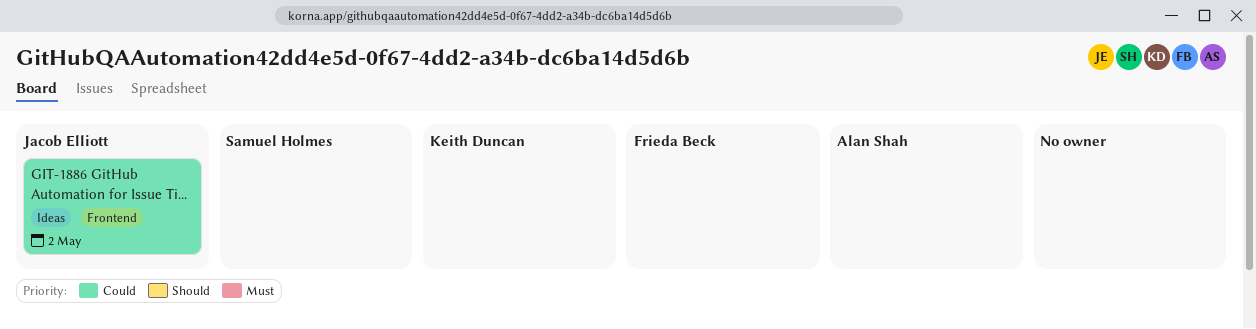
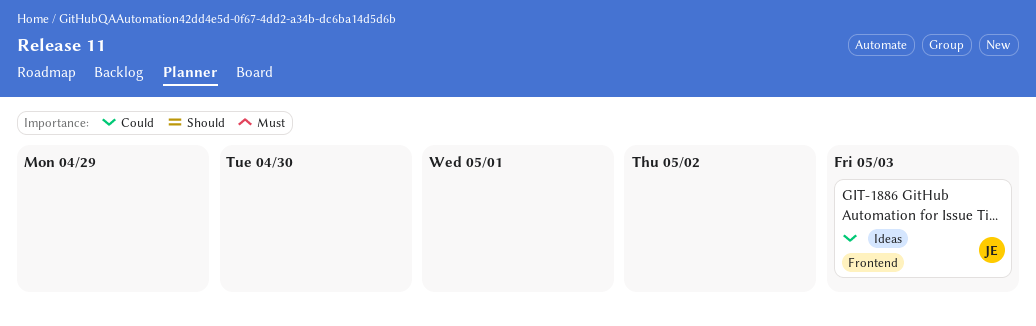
GIT-1886, due: May 2 -> May 3

